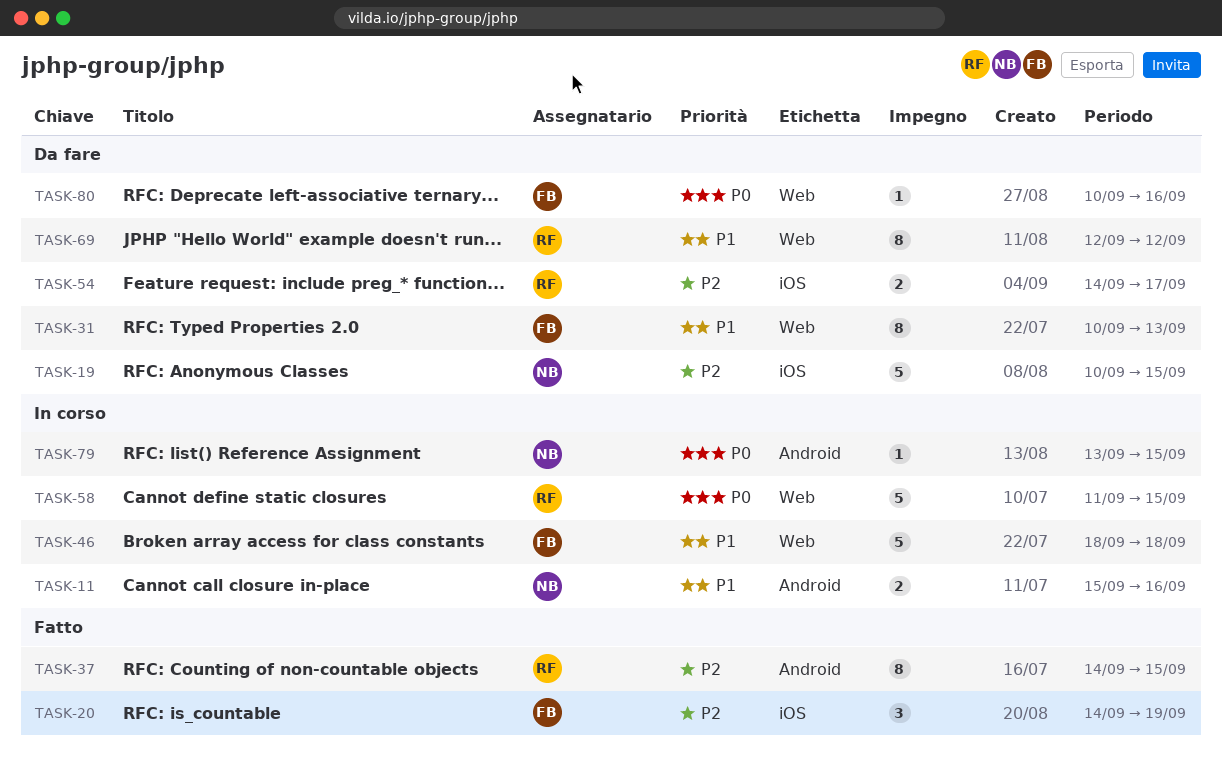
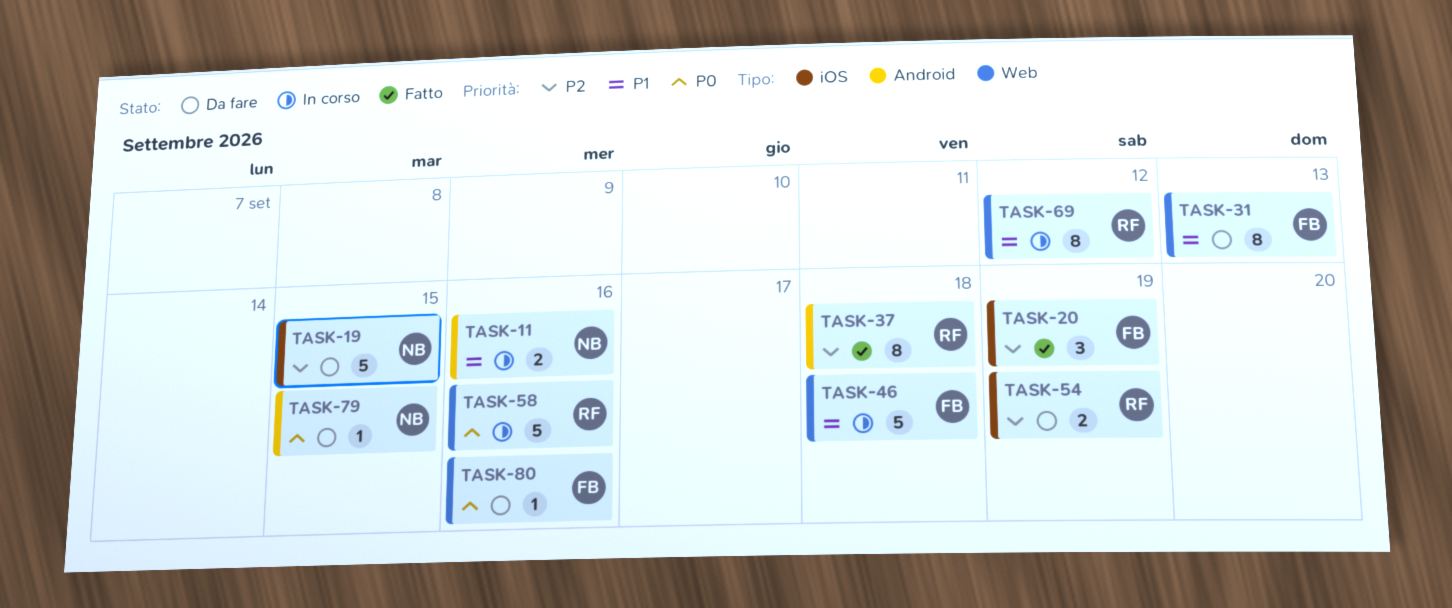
TASK-37, due: Sep 15 -> Sep 18
TASK-54, due: Sep 17 -> Sep 19
TASK-58, due: Sep 15 -> Sep 16
TASK-69, status: Da fare -> In corso
TASK-79, status: In corso -> Da fare

